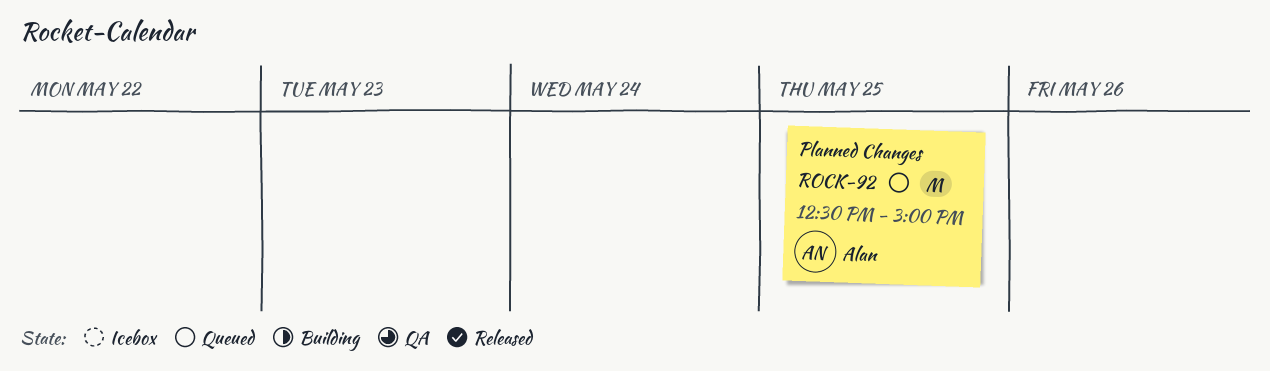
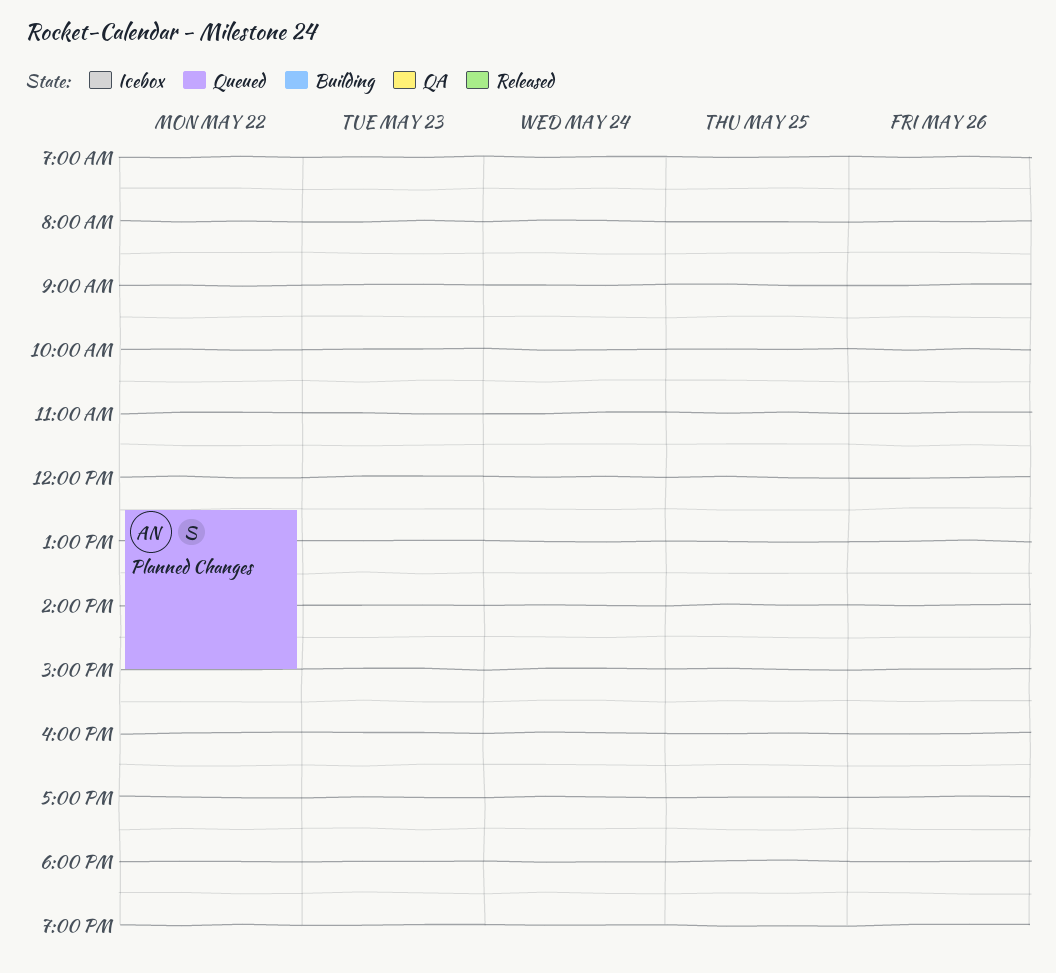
Planned Changes, estimate: M -> S
Planned Changes, day: May 25 -> May 22

